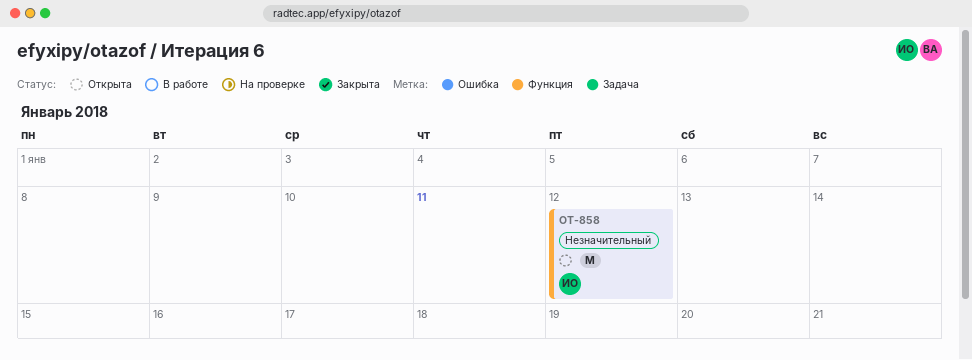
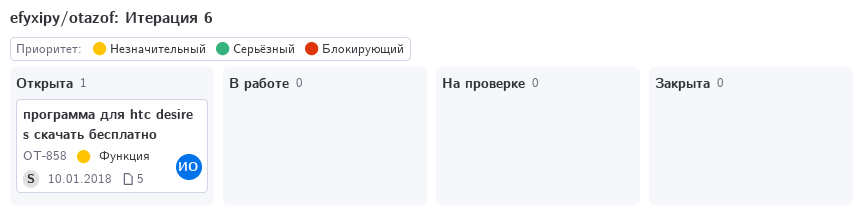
OT-858, estimate: M -> S
OT-858, due: Jan 12 -> Jan 10

